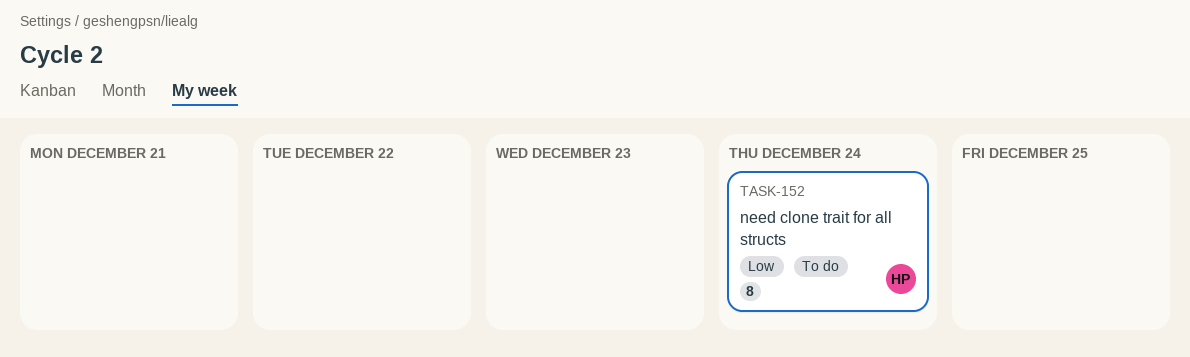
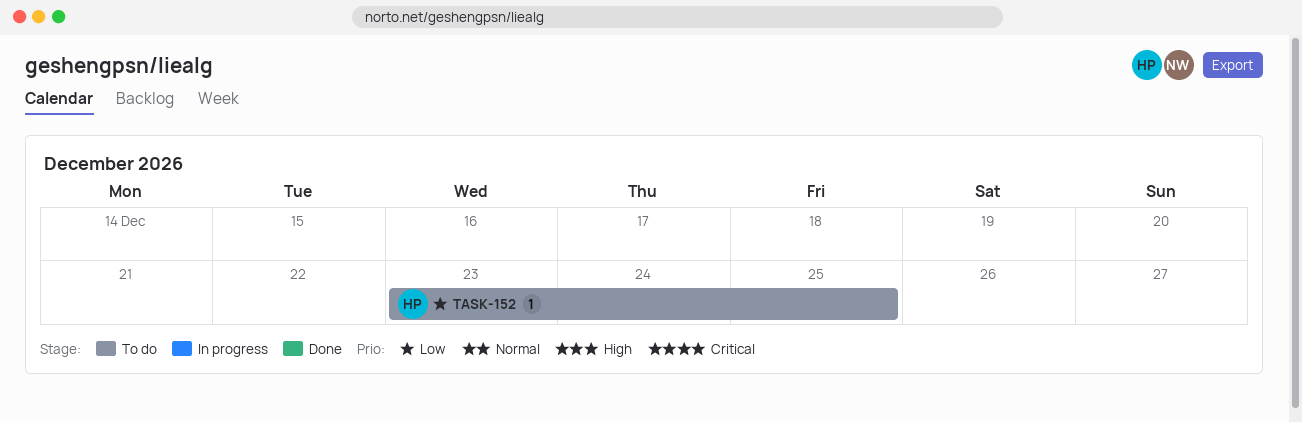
TASK-152, estimate: 8 -> 1
TASK-152, due: Dec 24 -> Dec 25

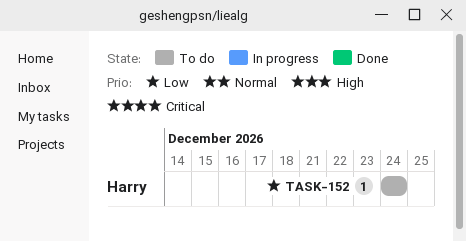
TASK-152, start: Dec 23 -> Dec 24
TASK-152, due: Dec 25 -> Dec 24

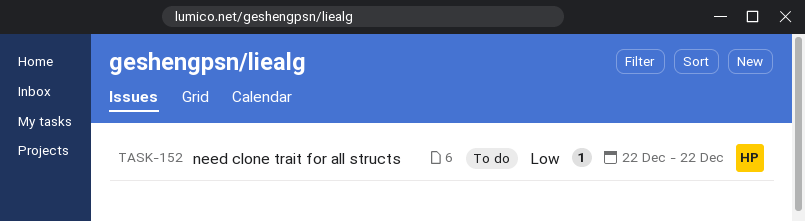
TASK-152, start: Dec 24 -> Dec 22
TASK-152, due: Dec 24 -> Dec 22

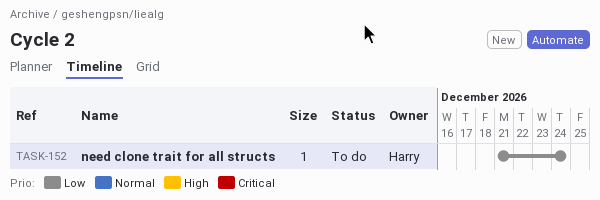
TASK-152, start: Dec 22 -> Dec 21
TASK-152, due: Dec 22 -> Dec 24

